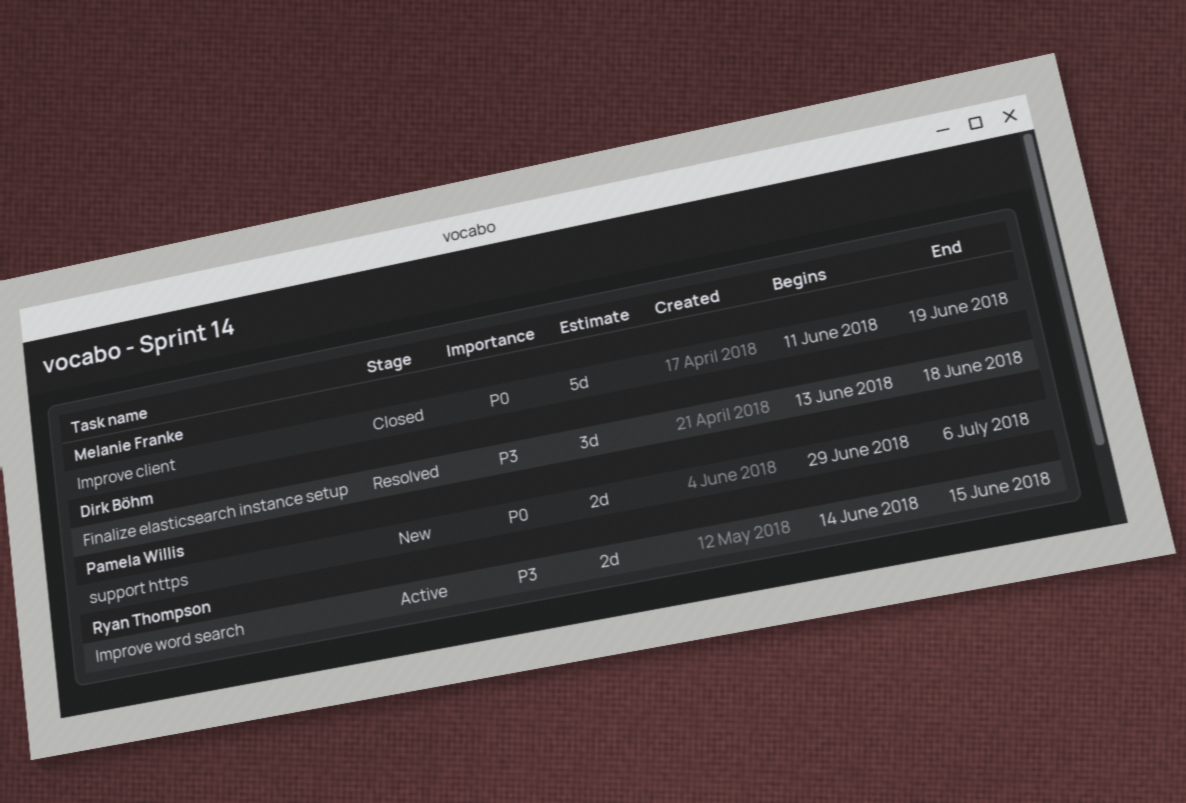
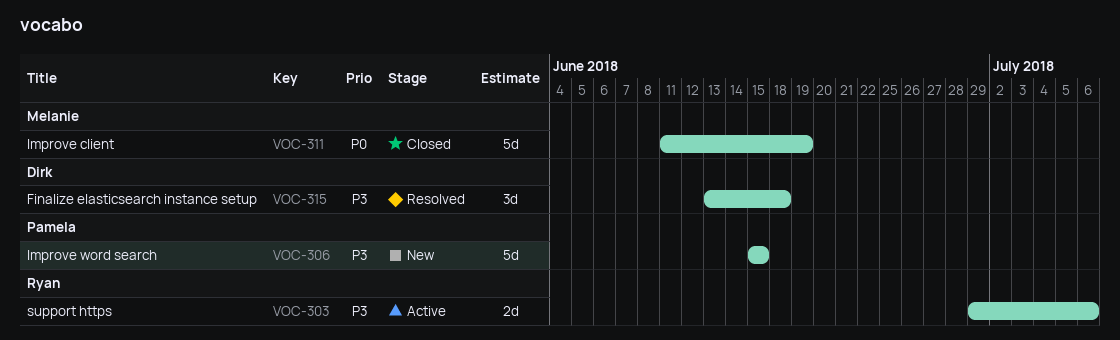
Improve word search, status: Active -> New
Improve word search, owner: Ryan Thompson -> Pamela Willis
Improve word search, estimate: 2d -> 5d
Improve word search, start: Jun 14 -> Jun 15
support https, status: New -> Active
support https, owner: Pamela Willis -> Ryan Thompson
support https, priority: P0 -> P3

